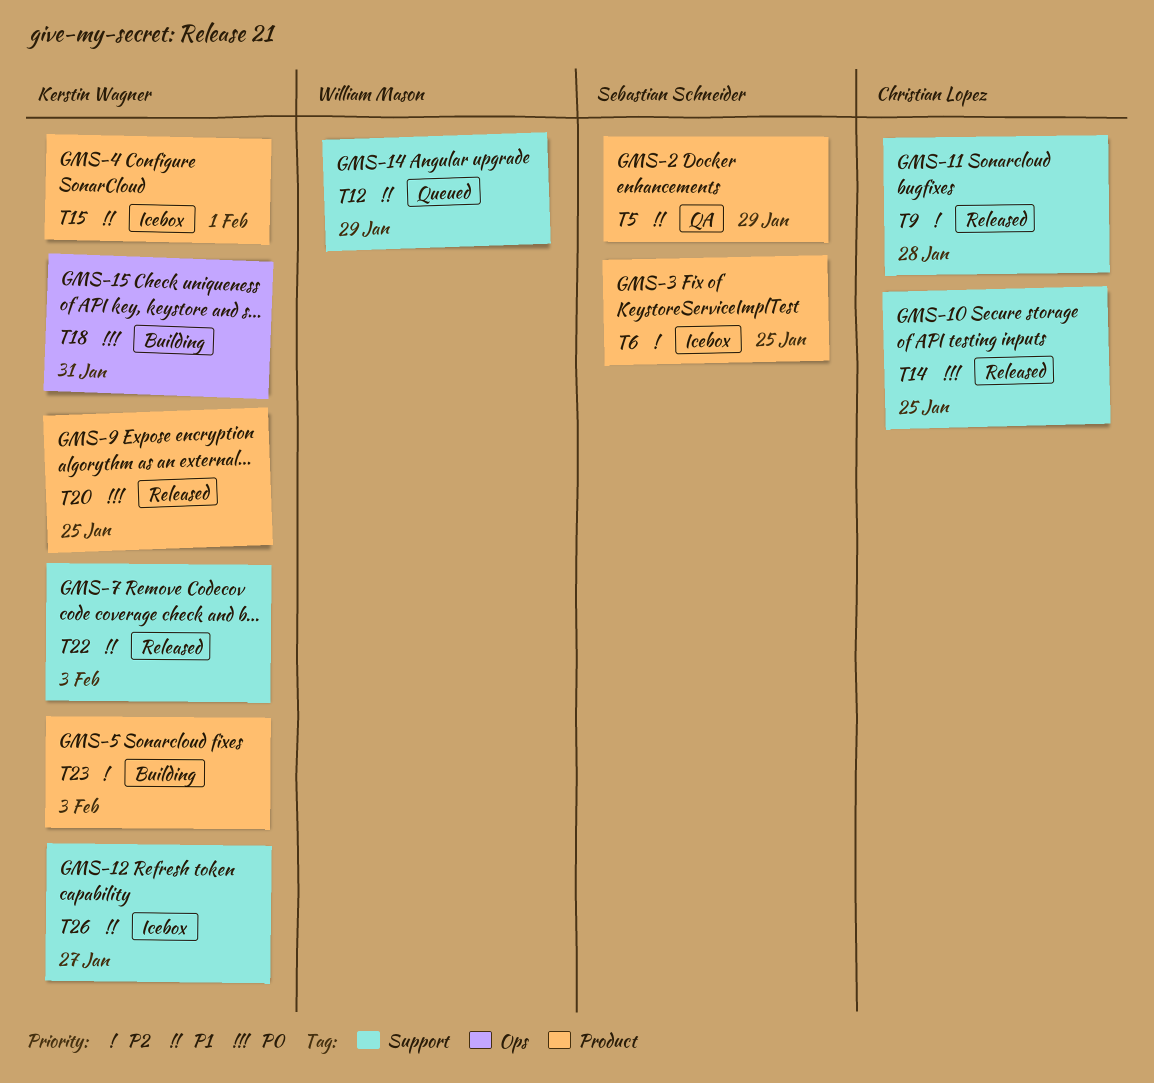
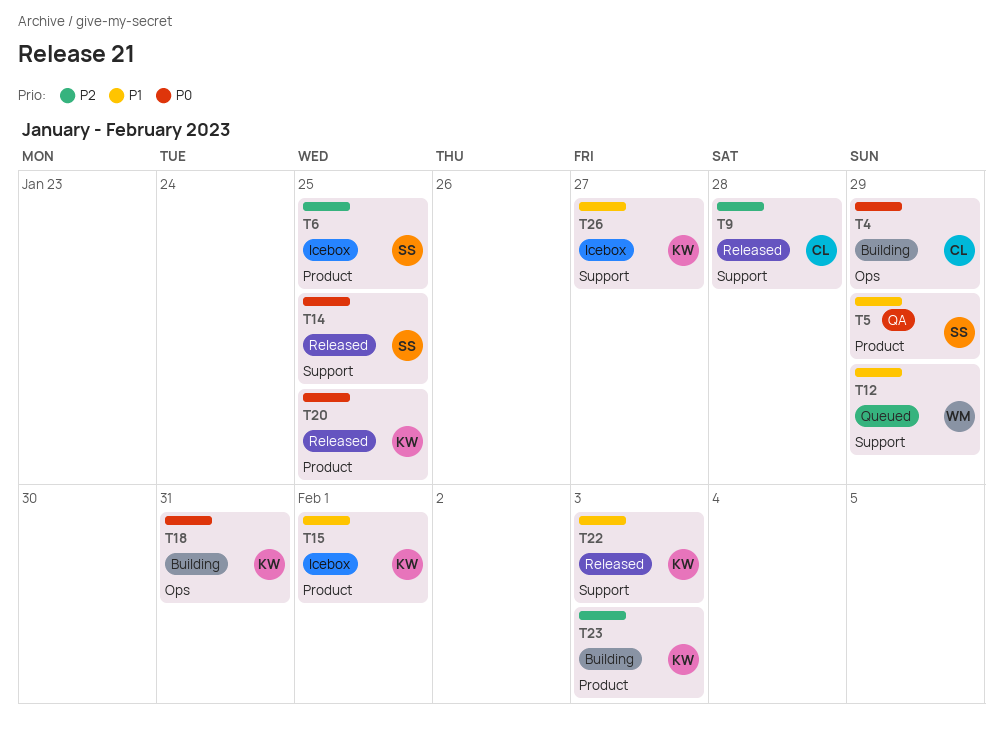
T4: none -> present
T14, owner: Christian Lopez -> Sebastian Schneider

